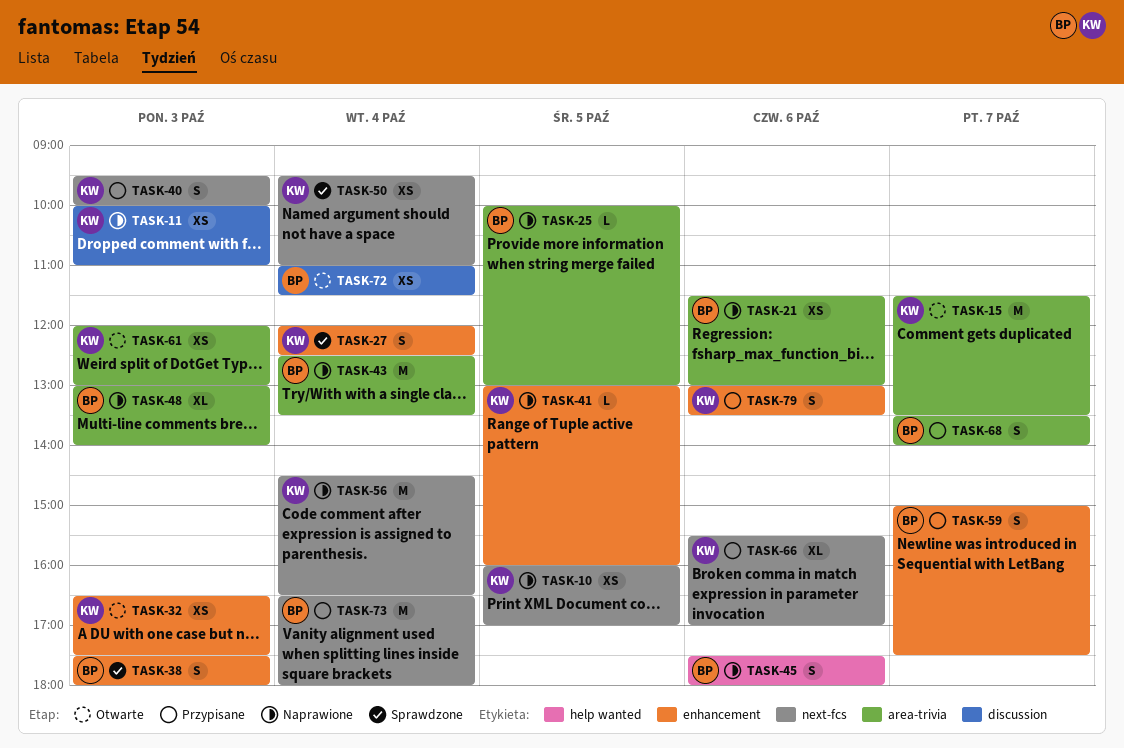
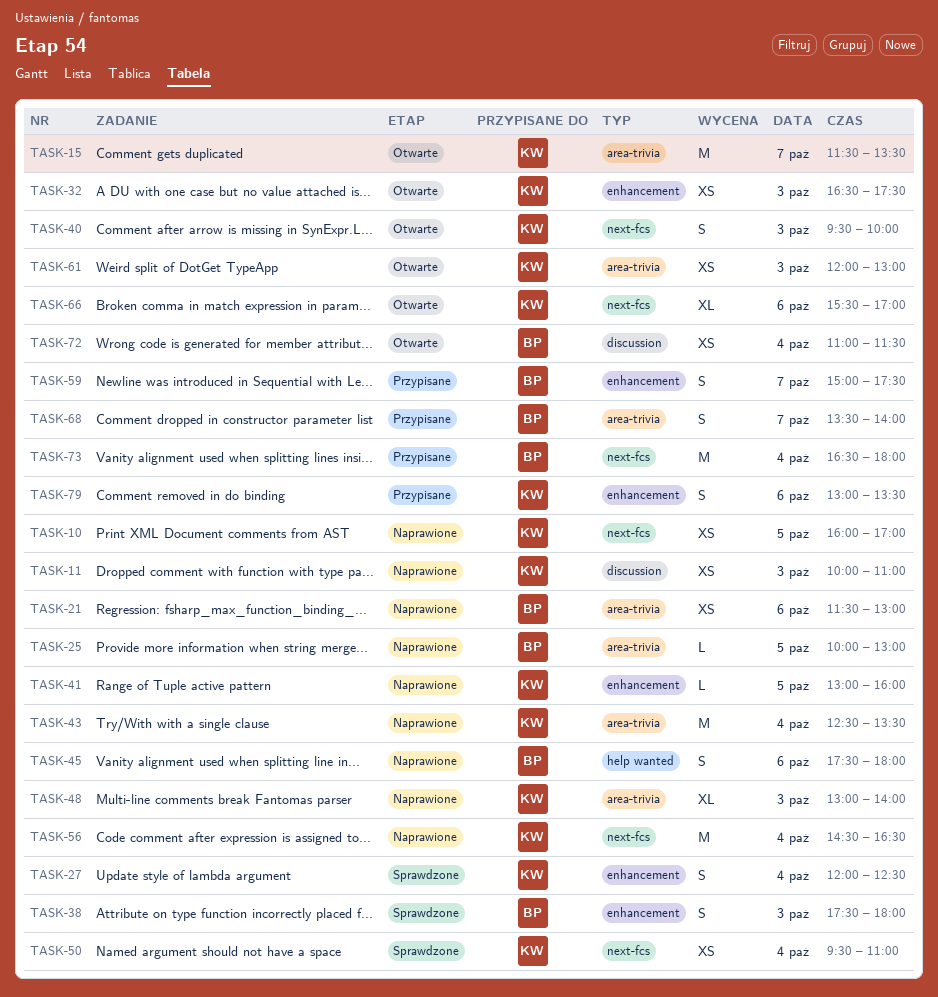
TASK-40, status: Przypisane -> Otwarte
TASK-43, owner: BP -> KW
TASK-48, owner: BP -> KW
TASK-66, status: Przypisane -> Otwarte

